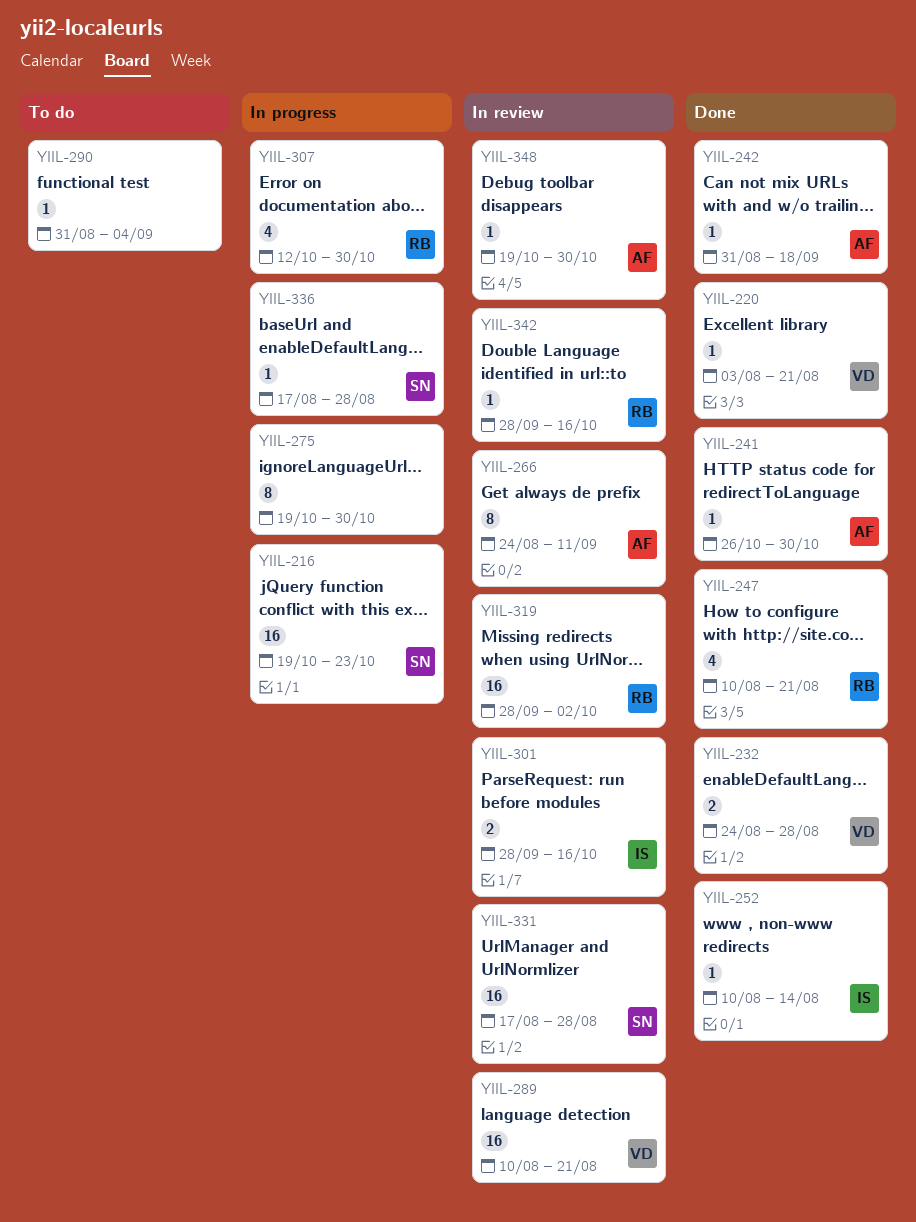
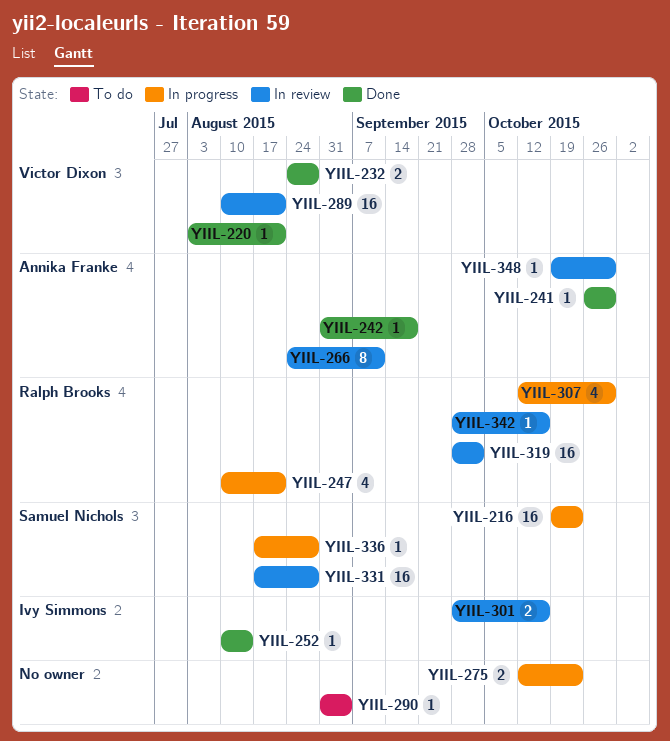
YIIL-247, status: Done -> In progress
YIIL-275, estimate: 8 -> 2
YIIL-275, start: Oct 19 -> Oct 12
YIIL-275, due: Oct 30 -> Oct 23

